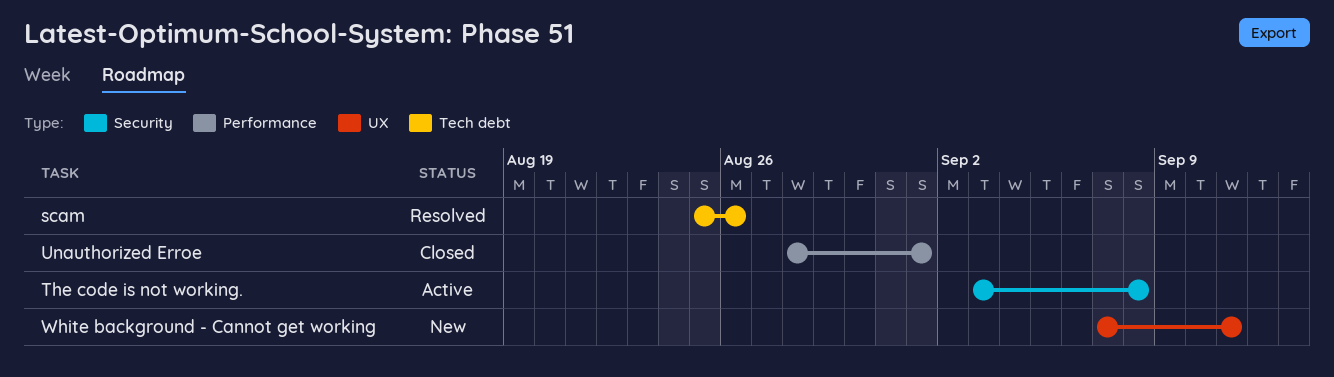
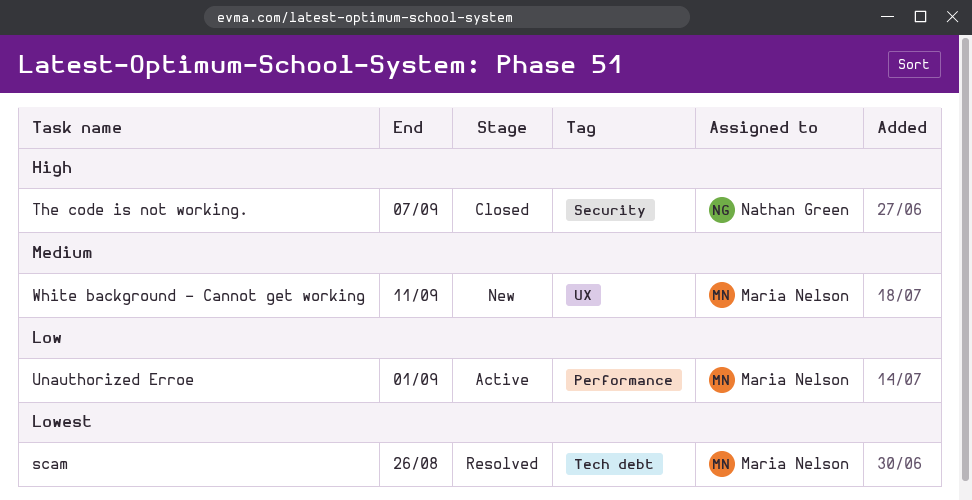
The code is not working., status: Active -> Closed
The code is not working., due: Sep 8 -> Sep 7
Unauthorized Erroe, status: Closed -> Active

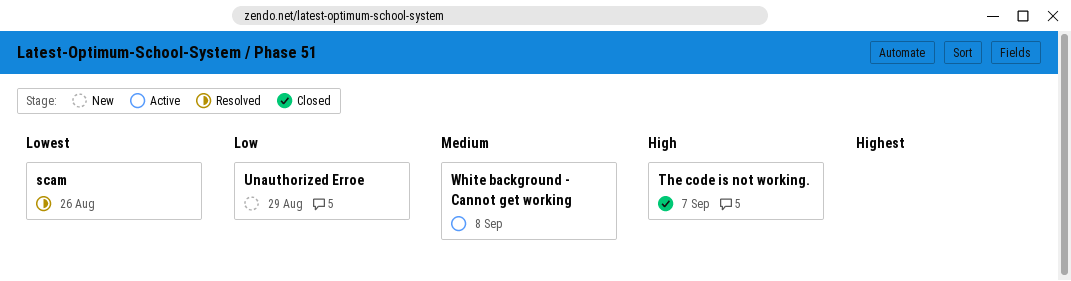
Unauthorized Erroe, status: Active -> New
Unauthorized Erroe, due: Sep 1 -> Aug 29
White background - Cannot get working, status: New -> Active
White background - Cannot get working, due: Sep 11 -> Sep 8

